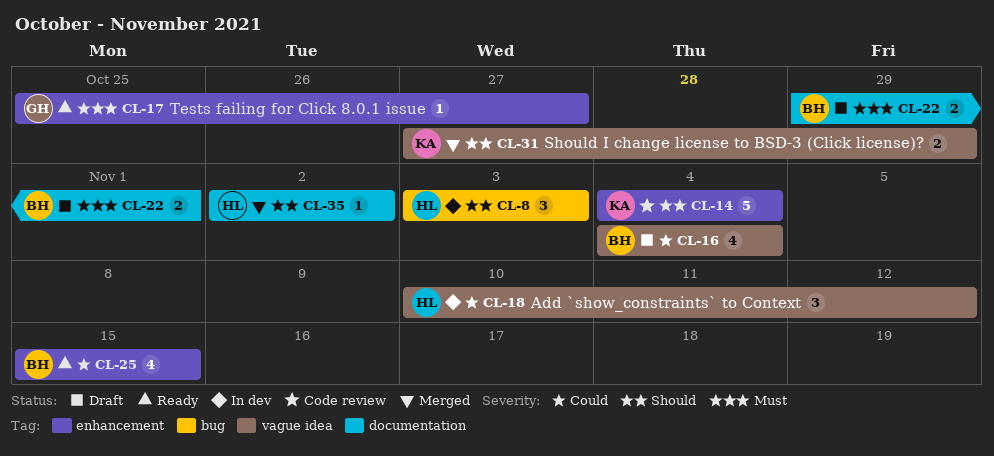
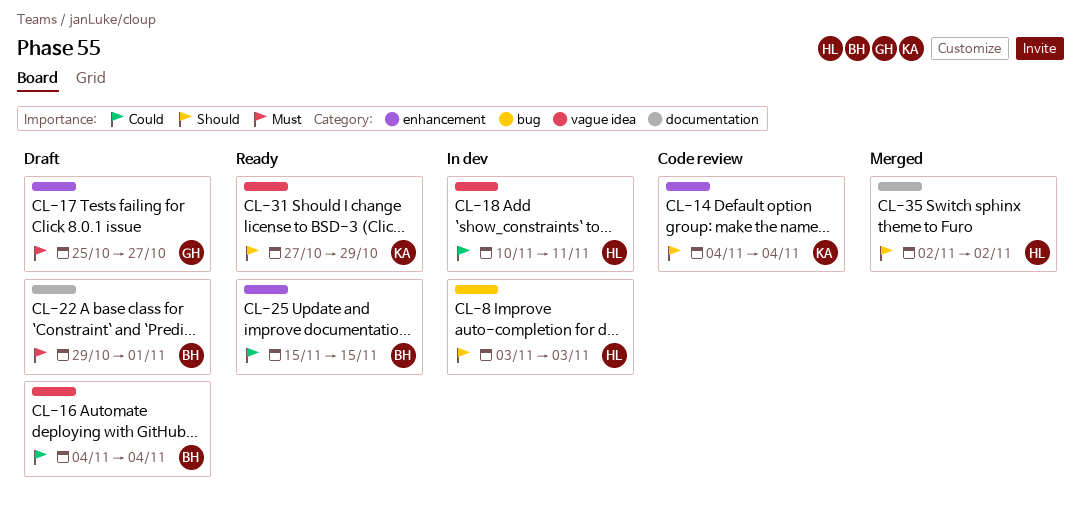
CL-17, status: Ready -> Draft
CL-18, due: Nov 12 -> Nov 11
CL-31, status: Merged -> Ready

